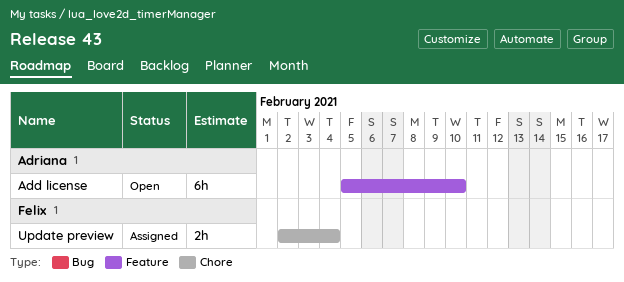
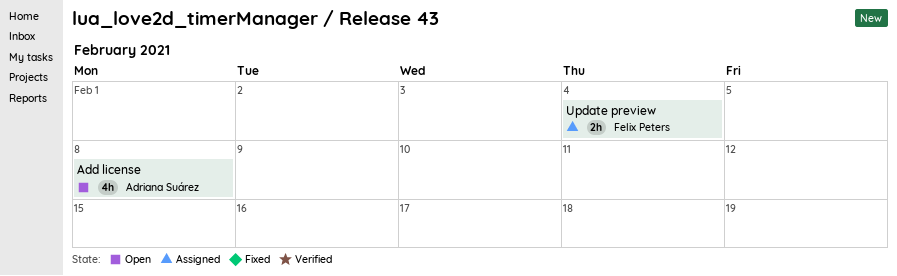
Add license, estimate: 6h -> 4h
Add license, due: Feb 10 -> Feb 8

